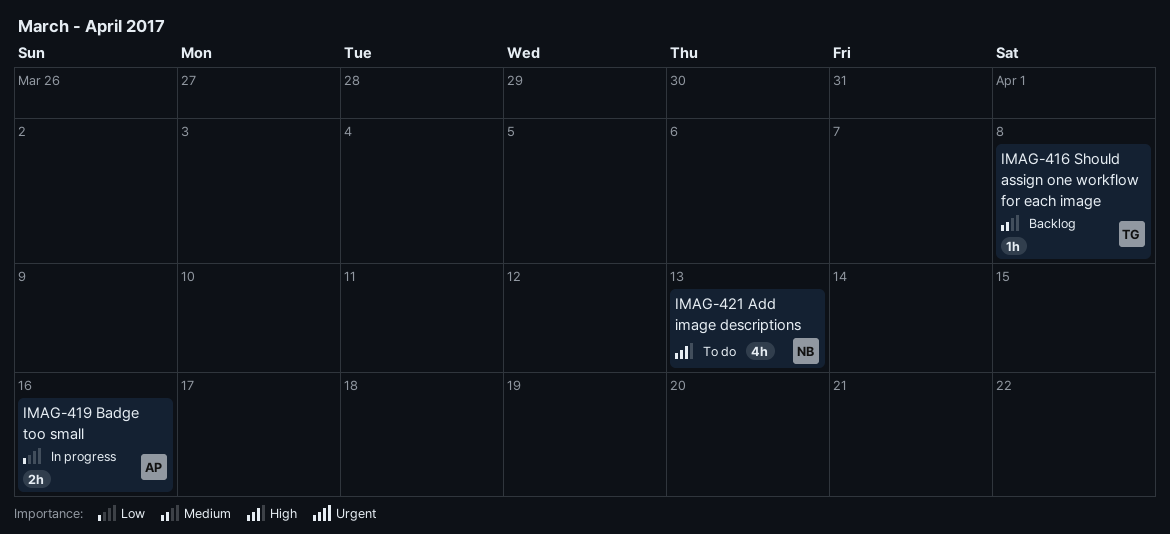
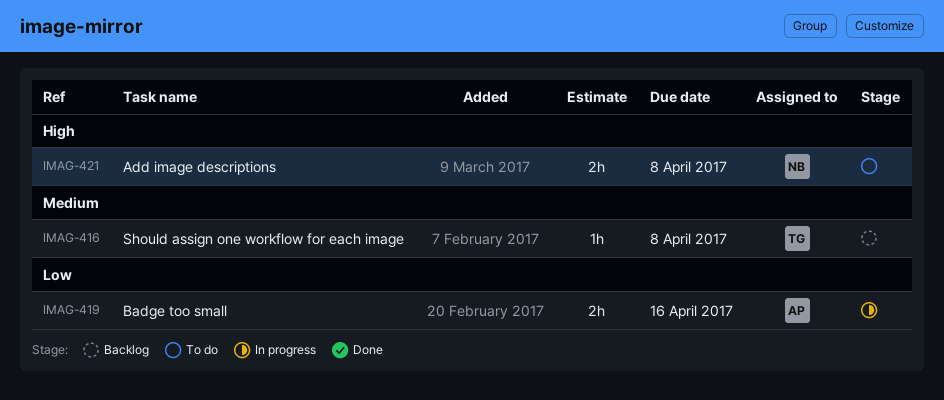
IMAG-421, estimate: 4h -> 2h
IMAG-421, due: Apr 13 -> Apr 8

